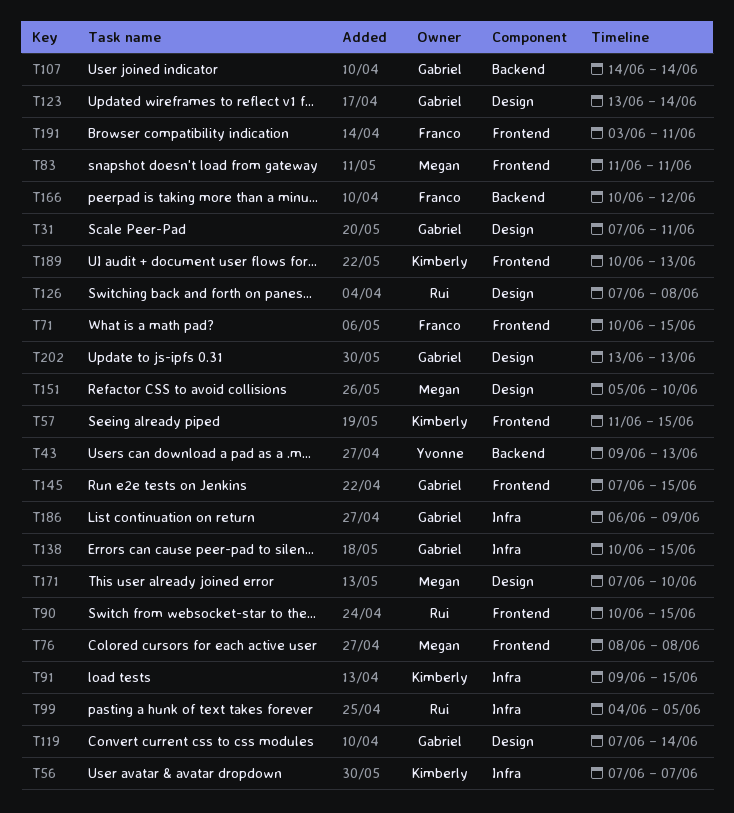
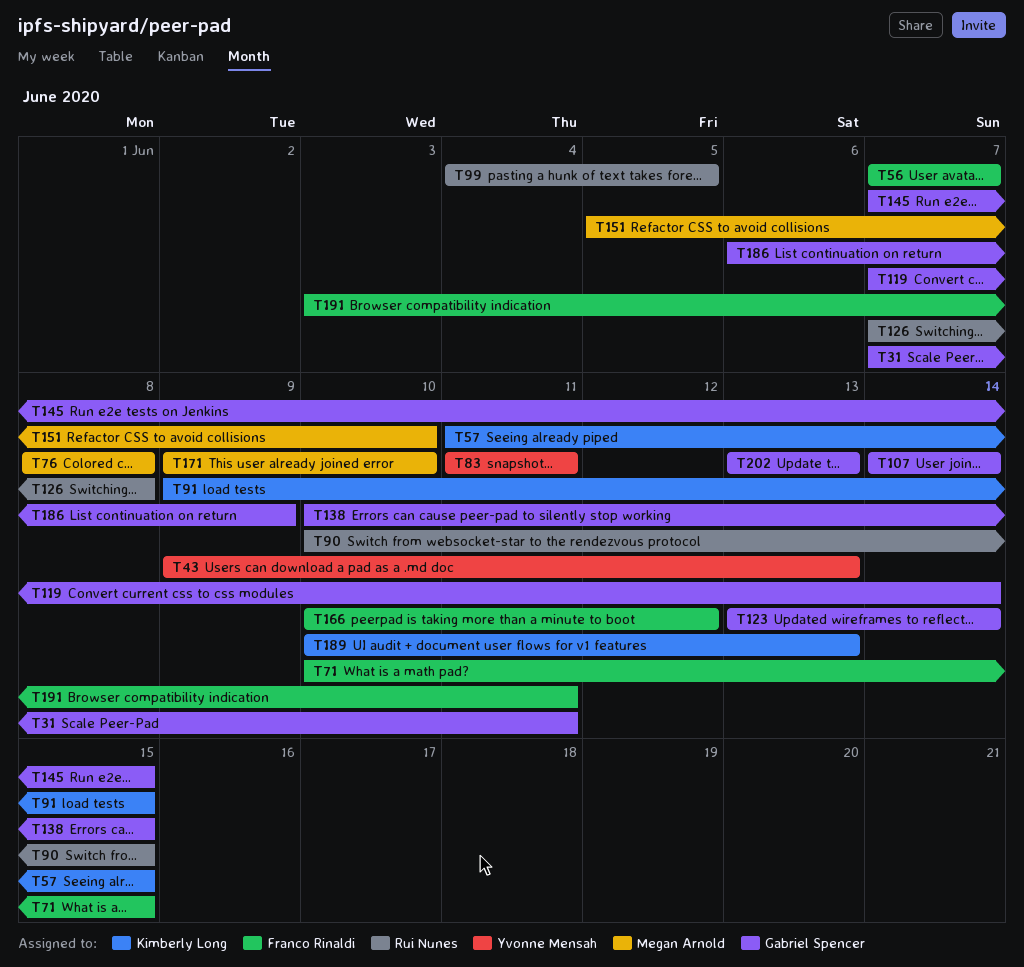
T56, owner: Kimberly Long -> Franco Rinaldi
T83, owner: Megan Arnold -> Yvonne Mensah
T171, start: Jun 7 -> Jun 9

